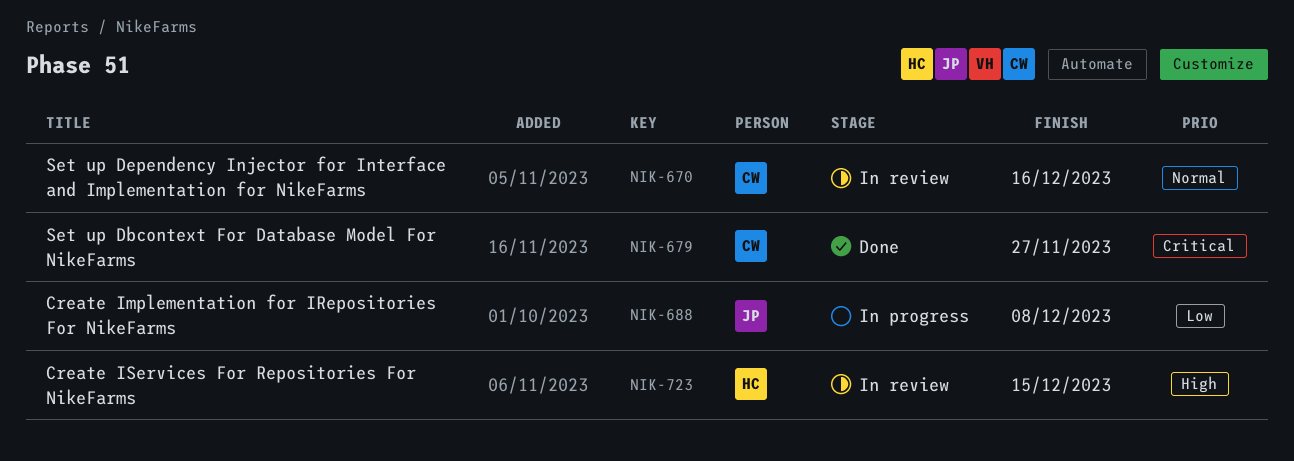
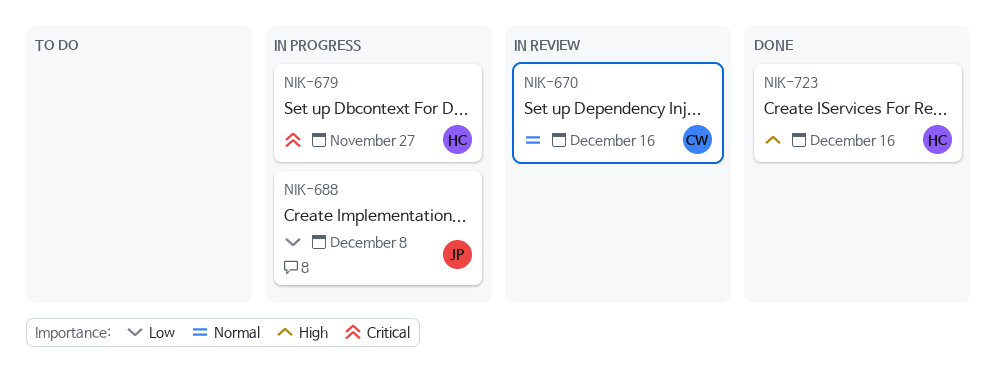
NIK-679, status: Done -> In progress
NIK-679, owner: CW -> HC
NIK-723, status: In review -> Done
NIK-723, due: Dec 15 -> Dec 16

